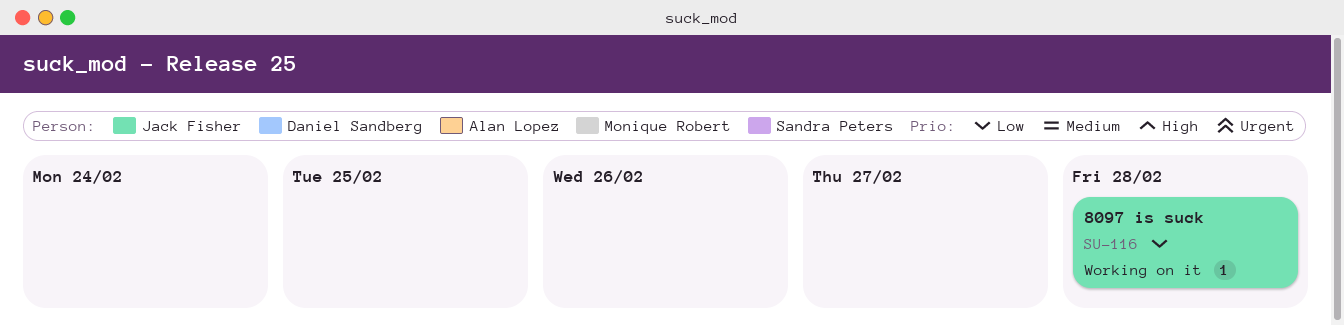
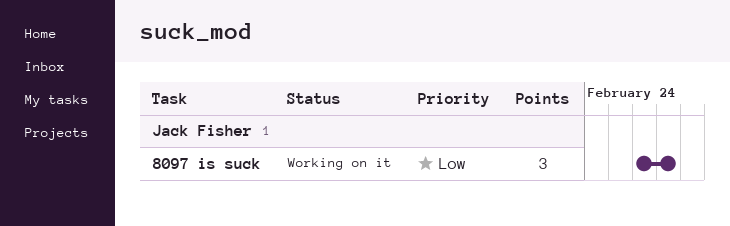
8097 is suck, estimate: 1 -> 3
8097 is suck, due: Feb 28 -> Feb 27

